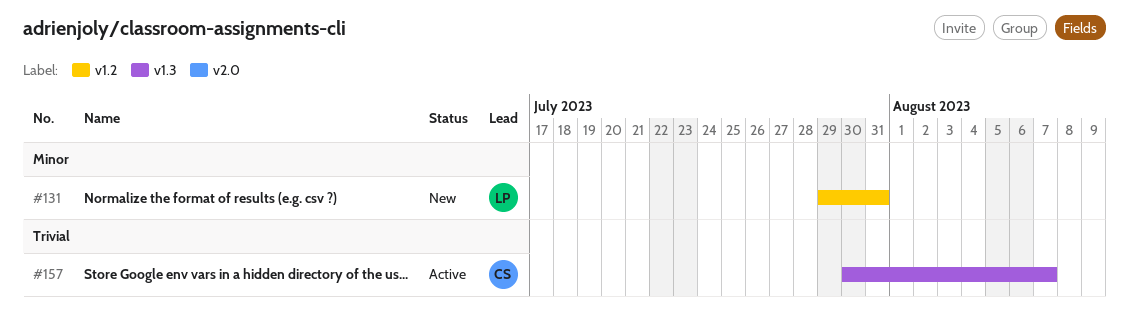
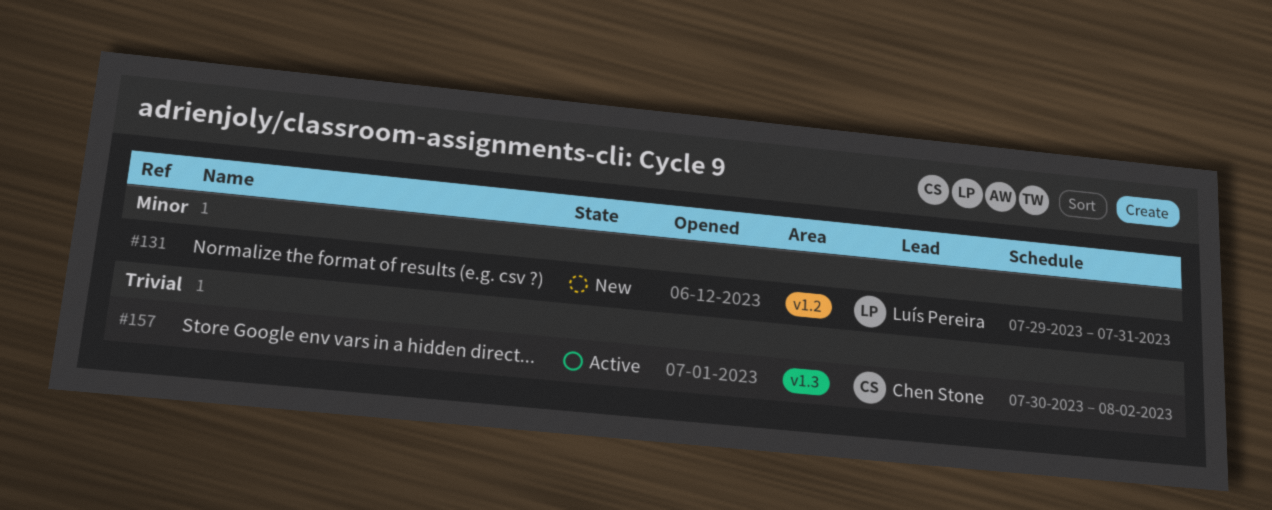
#157, due: Aug 7 -> Aug 2

